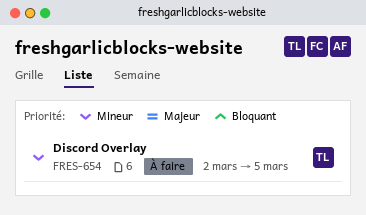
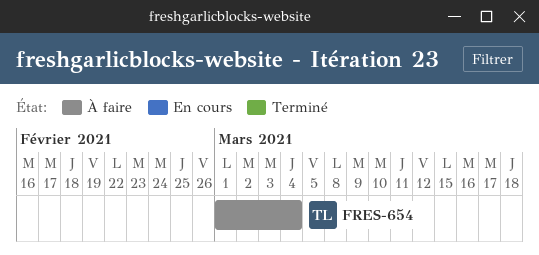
FRES-654, start: Mar 2 -> Mar 1
FRES-654, due: Mar 5 -> Mar 4

